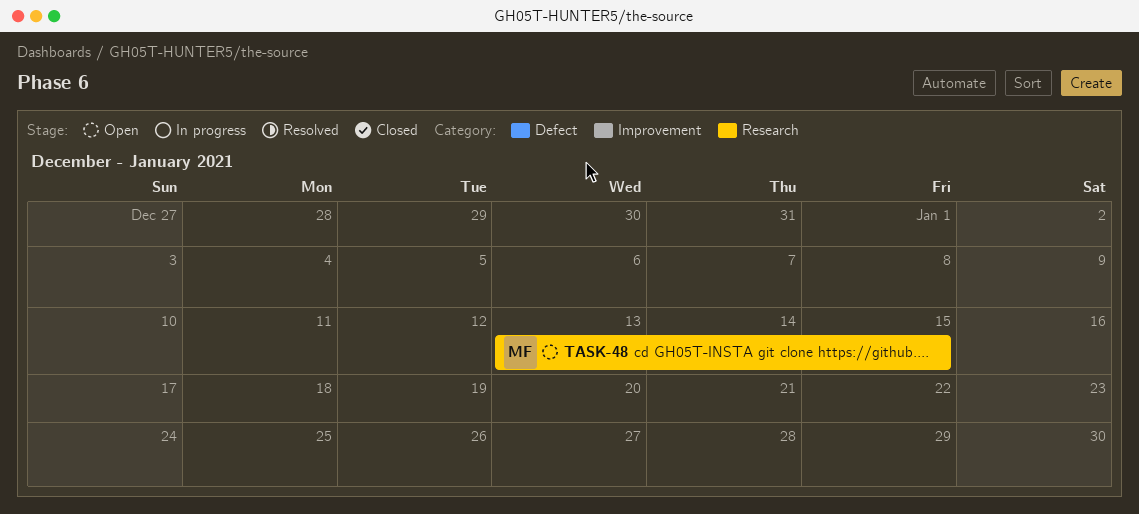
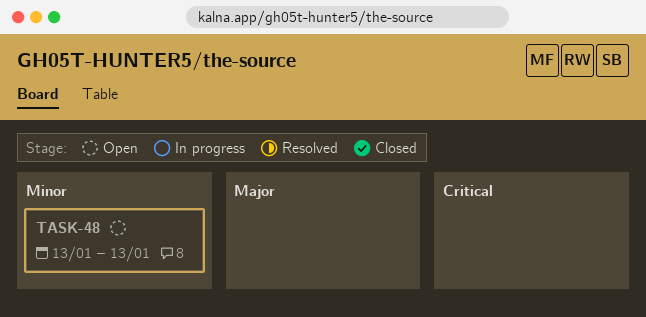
TASK-48, due: Jan 15 -> Jan 13

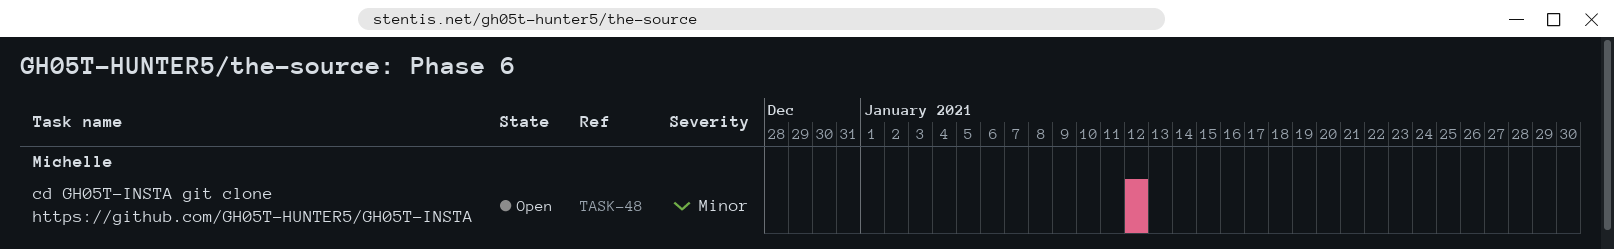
TASK-48, start: Jan 13 -> Jan 12
TASK-48, due: Jan 13 -> Jan 12

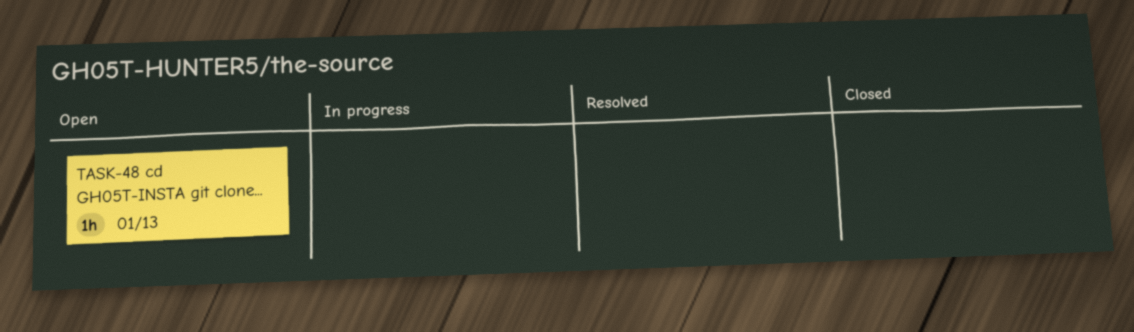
TASK-48, due: Jan 12 -> Jan 13

